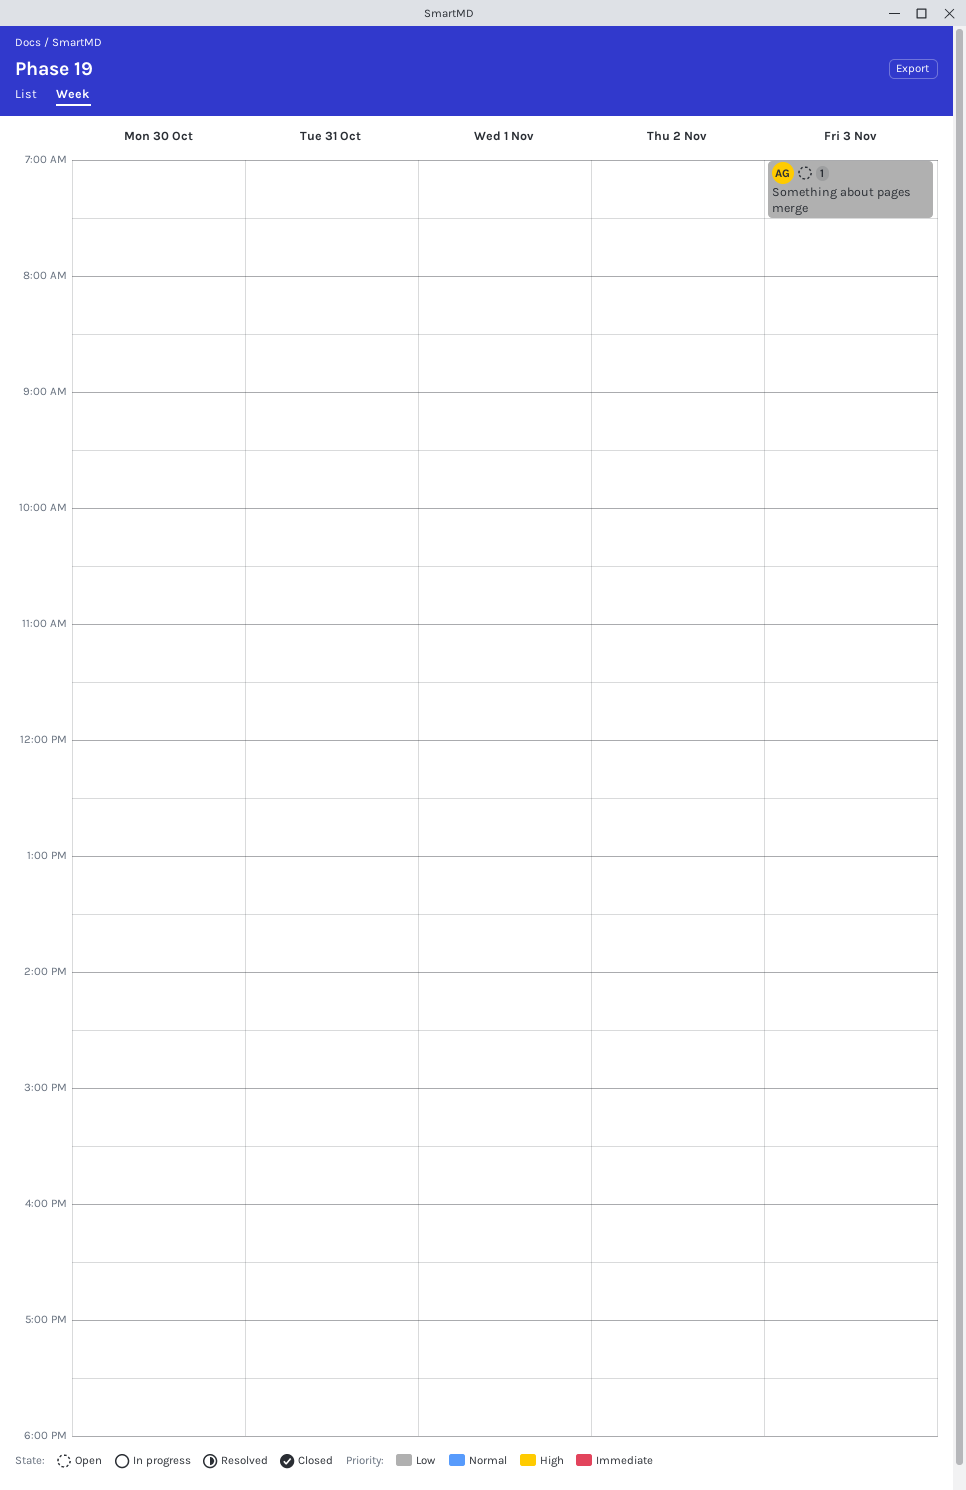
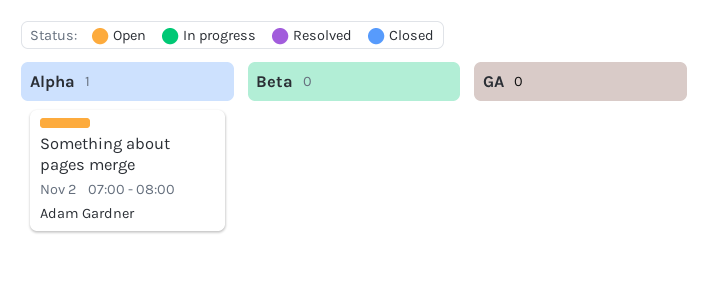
Something about pages merge, day: Nov 3 -> Nov 2
Something about pages merge, ends: 07:30 -> 08:00

